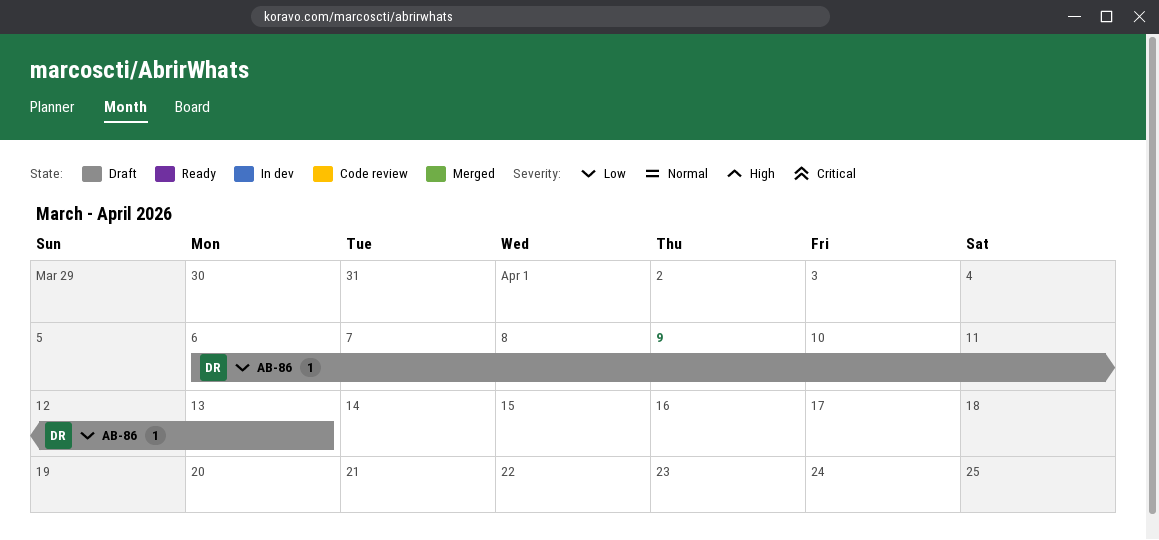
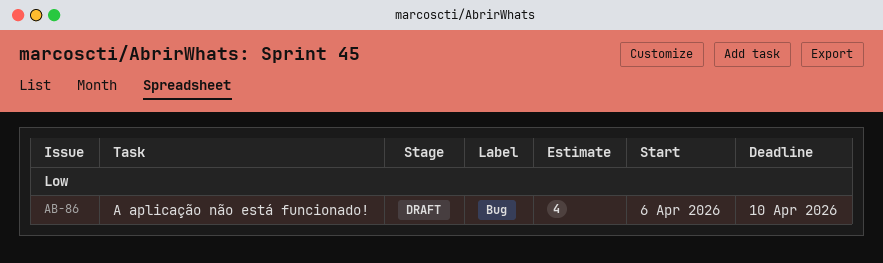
AB-86, estimate: 1 -> 4
AB-86, due: Apr 13 -> Apr 10

